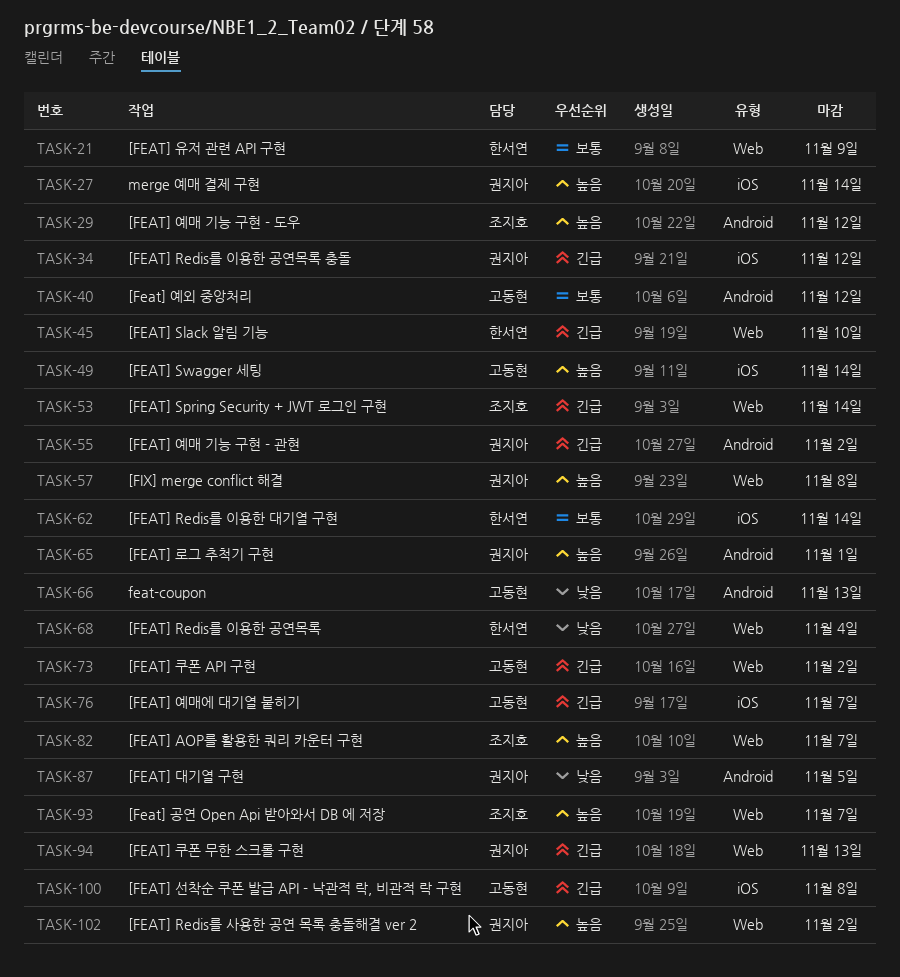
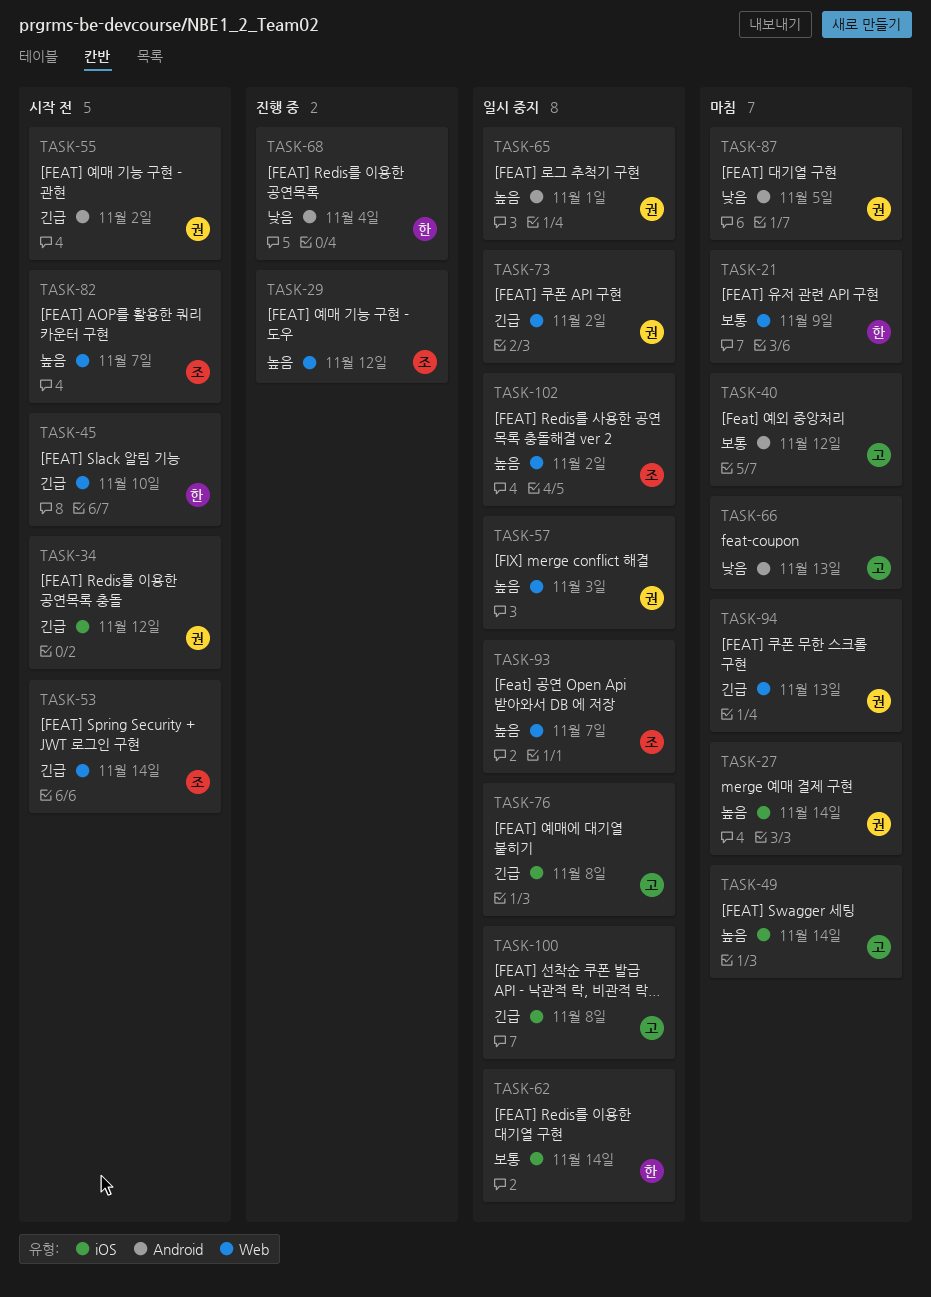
TASK-29, label: Android -> Web
TASK-57, due: Nov 8 -> Nov 3
TASK-68, label: Web -> Android
TASK-73, owner: 고동현 -> 권지아
TASK-76, due: Nov 7 -> Nov 8
TASK-102, owner: 권지아 -> 조지호

